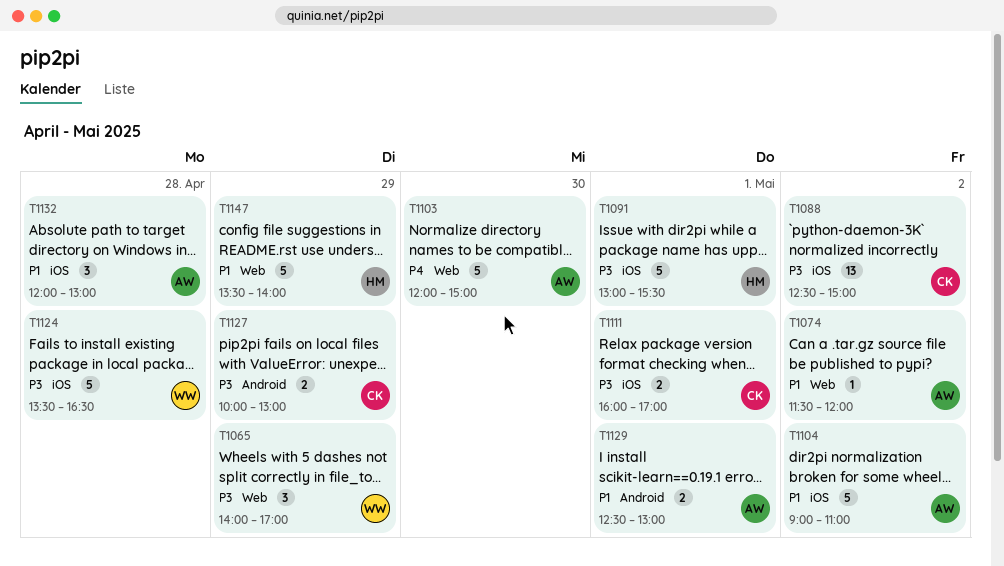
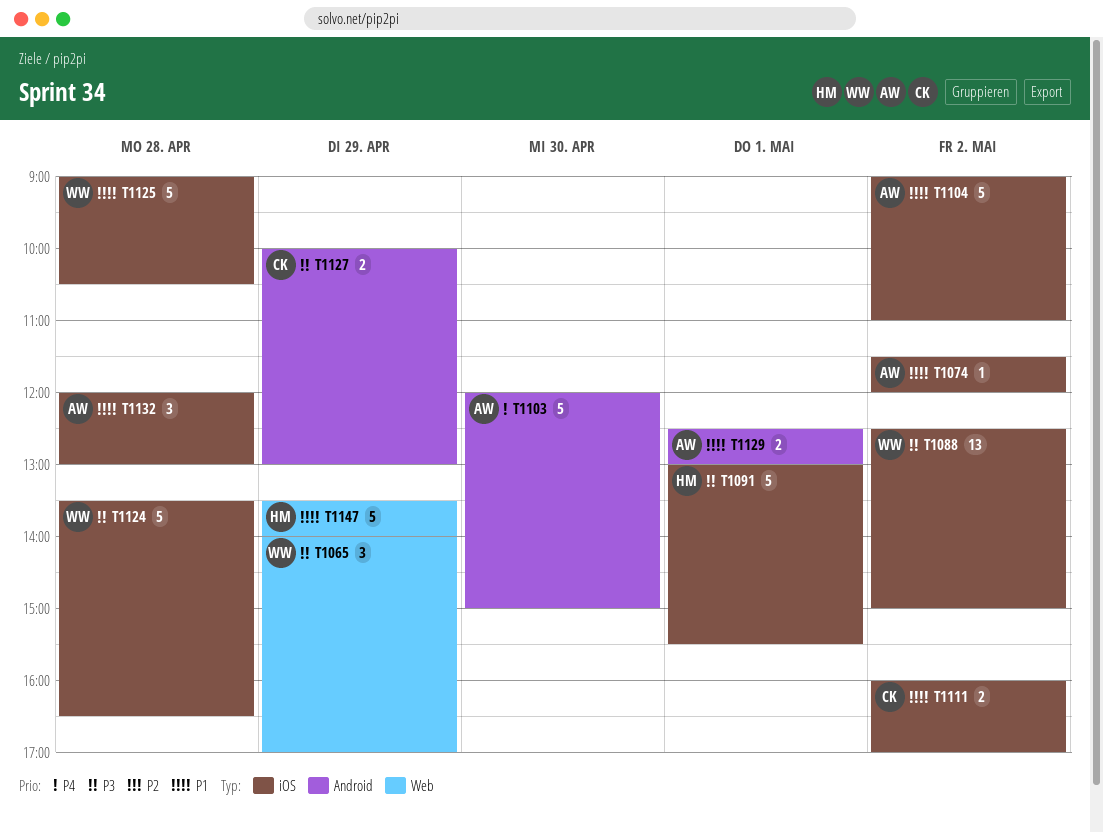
T1074, label: Web -> iOS
T1088, owner: CK -> WW
T1103, label: Web -> Android
T1111, priority: P3 -> P1
T1111, day: May 1 -> May 2
T1125: none -> present

